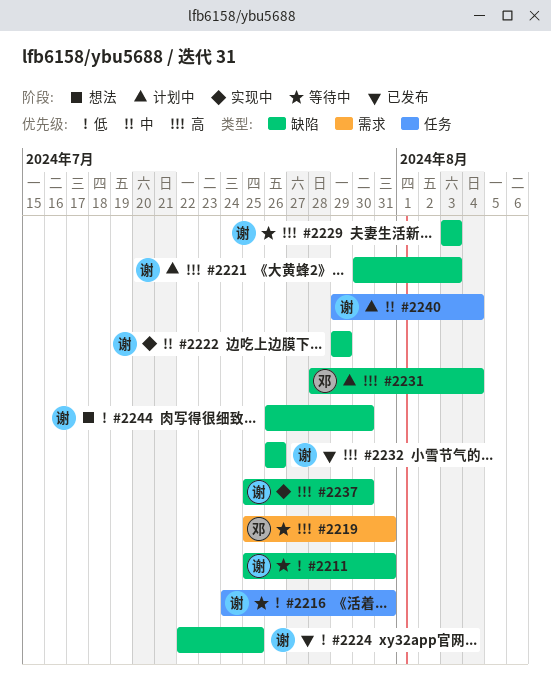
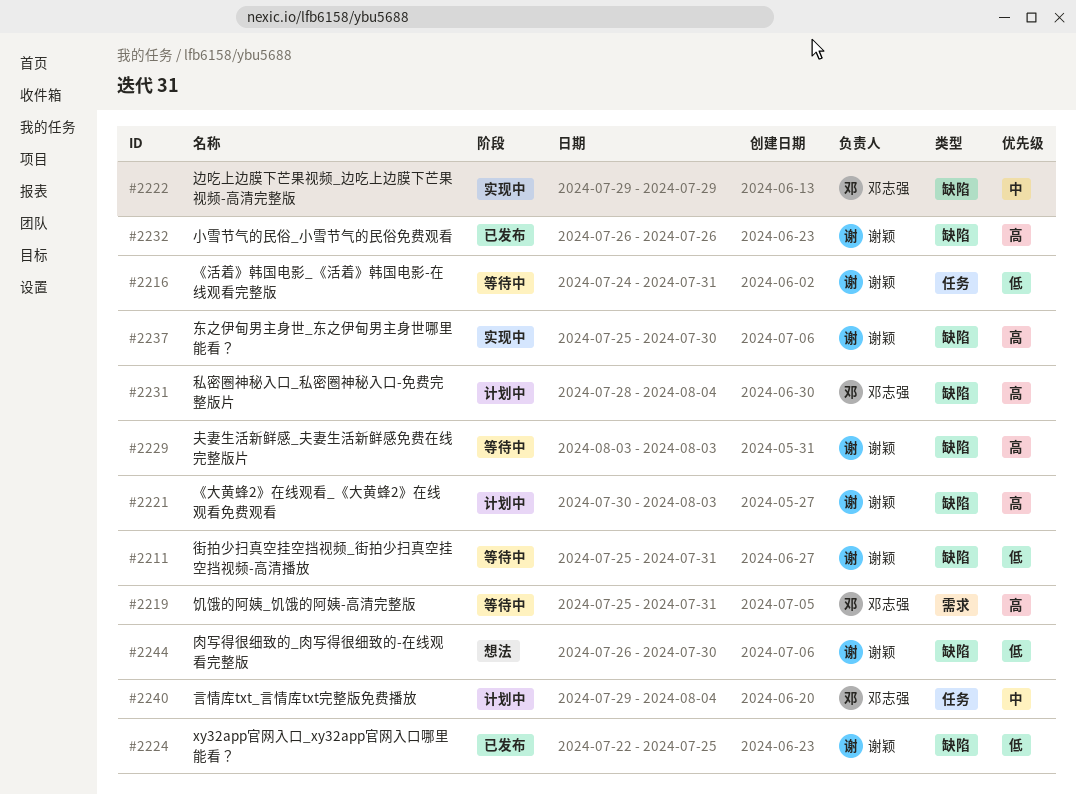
#2222, owner: 谢颖 -> 邓志强
#2240, owner: 谢颖 -> 邓志强

